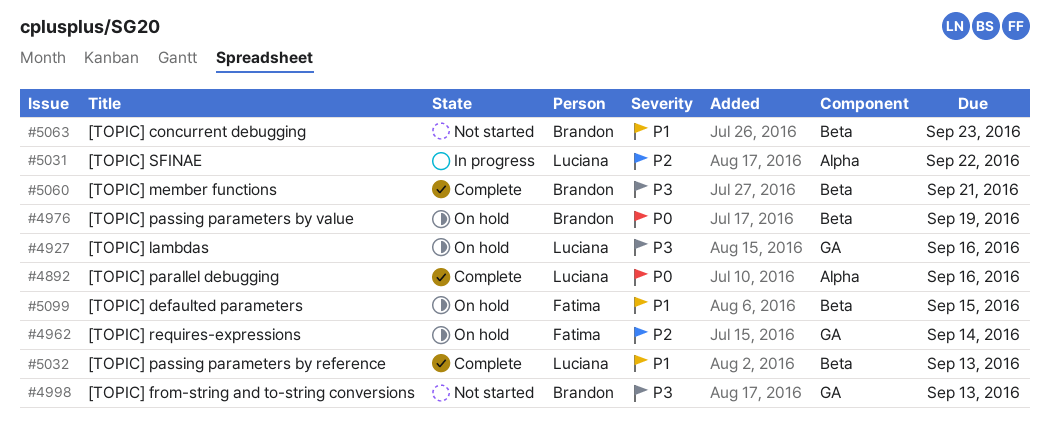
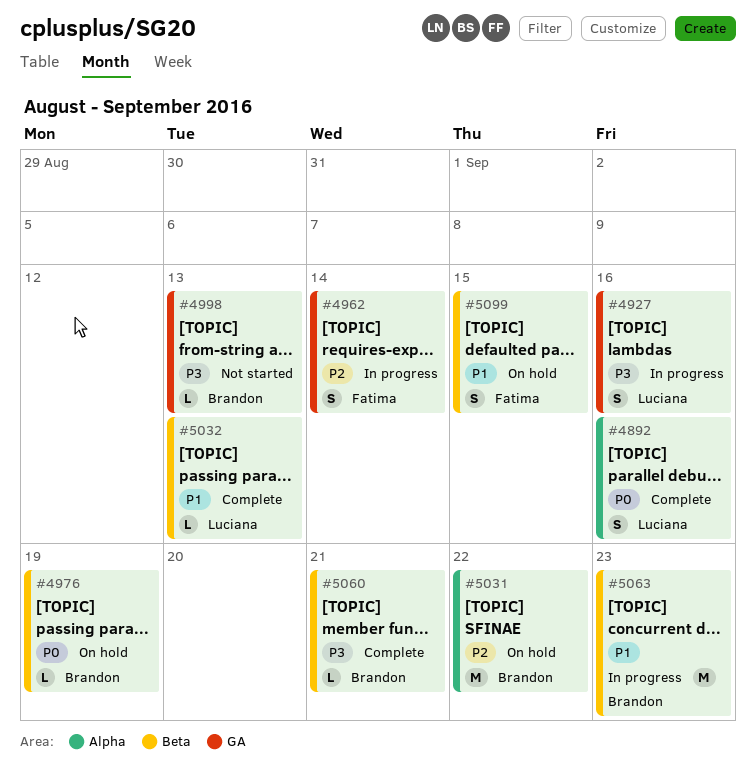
#4927, status: On hold -> In progress
#4962, status: On hold -> In progress
#5031, status: In progress -> On hold
#5031, owner: Luciana -> Brandon
#5063, status: Not started -> In progress

